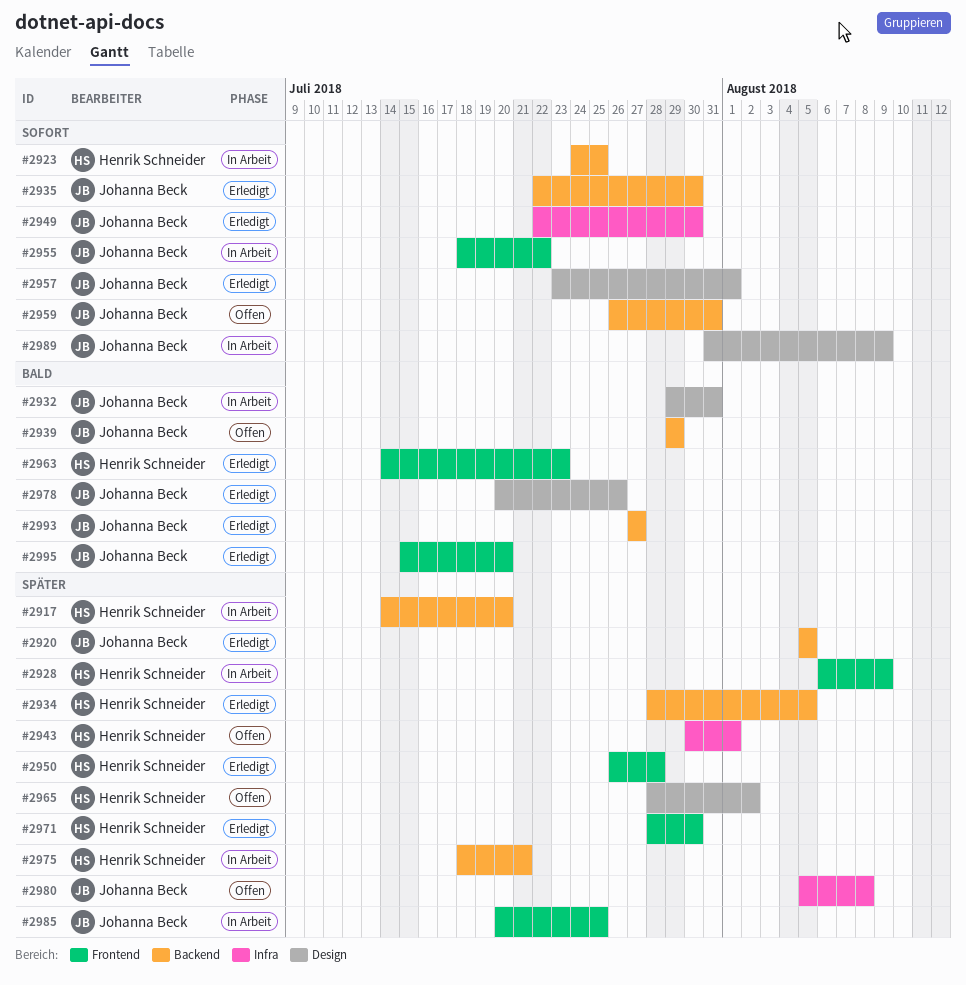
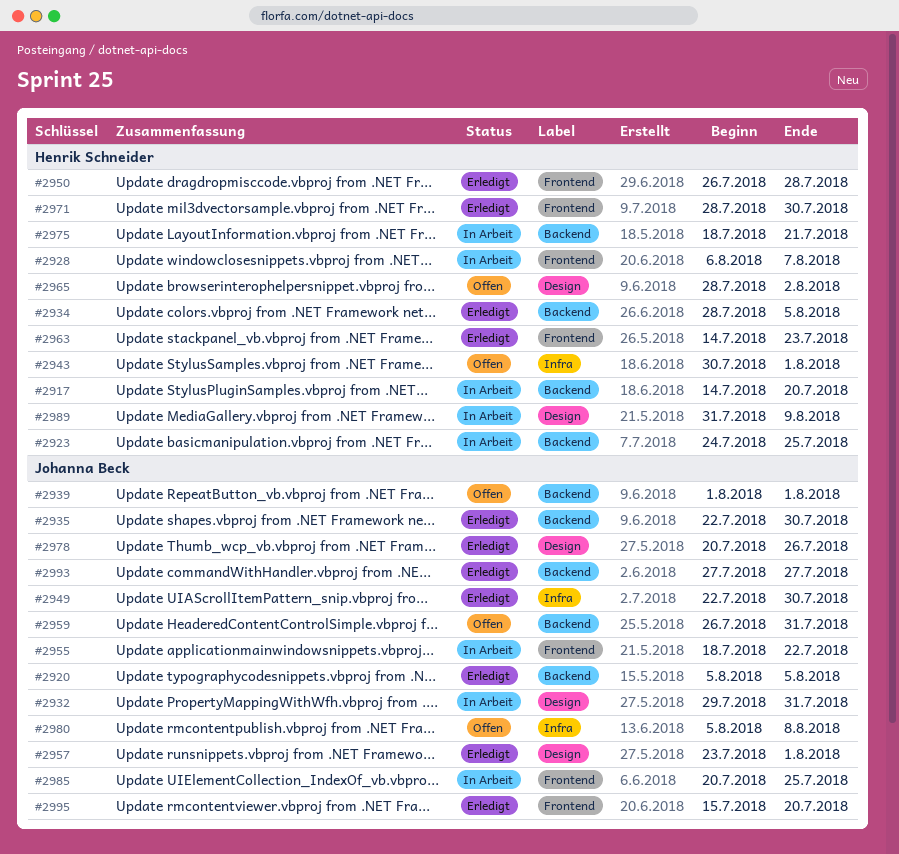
#2928, due: Aug 9 -> Aug 7
#2939, start: Jul 29 -> Aug 1
#2939, due: Jul 29 -> Aug 1
#2989, owner: Johanna Beck -> Henrik Schneider

